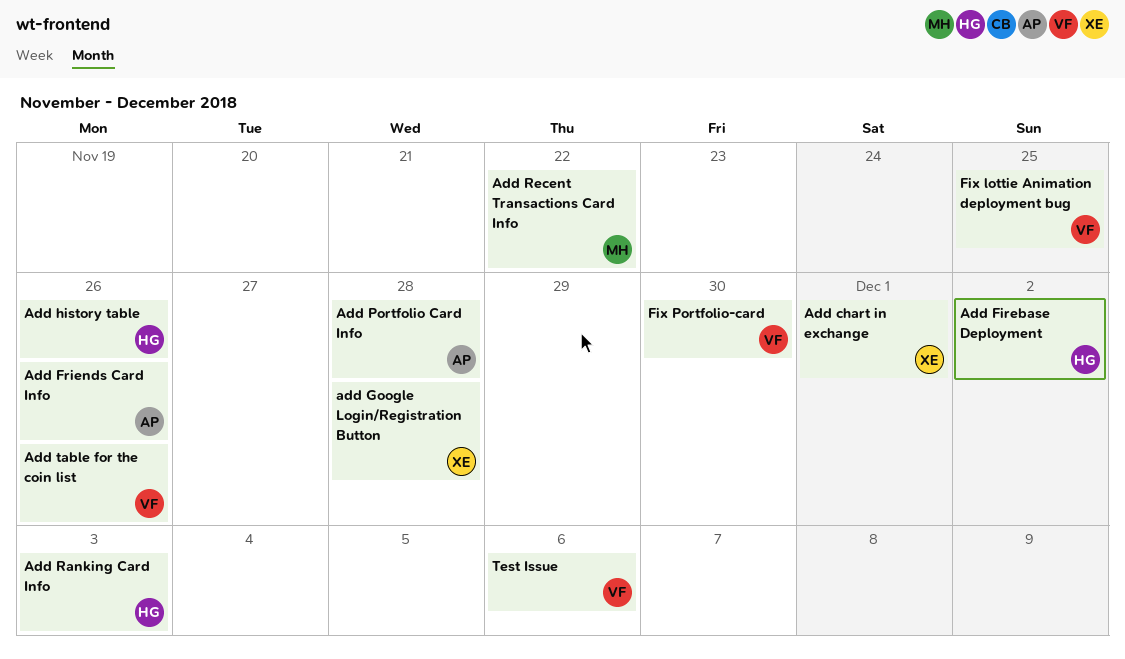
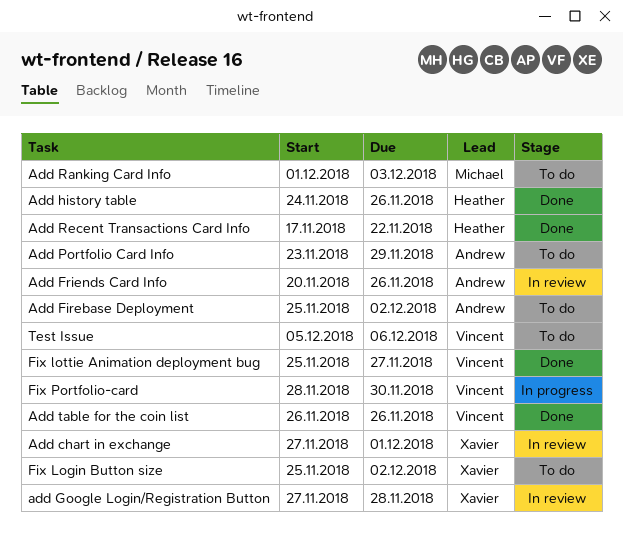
Add Firebase Deployment, owner: Heather -> Andrew
Add Portfolio Card Info, due: Nov 28 -> Nov 29
Add Ranking Card Info, owner: Heather -> Michael
Add Recent Transactions Card Info, owner: Michael -> Heather
Fix Login Button size: none -> present
Fix lottie Animation deployment bug, due: Nov 25 -> Nov 27

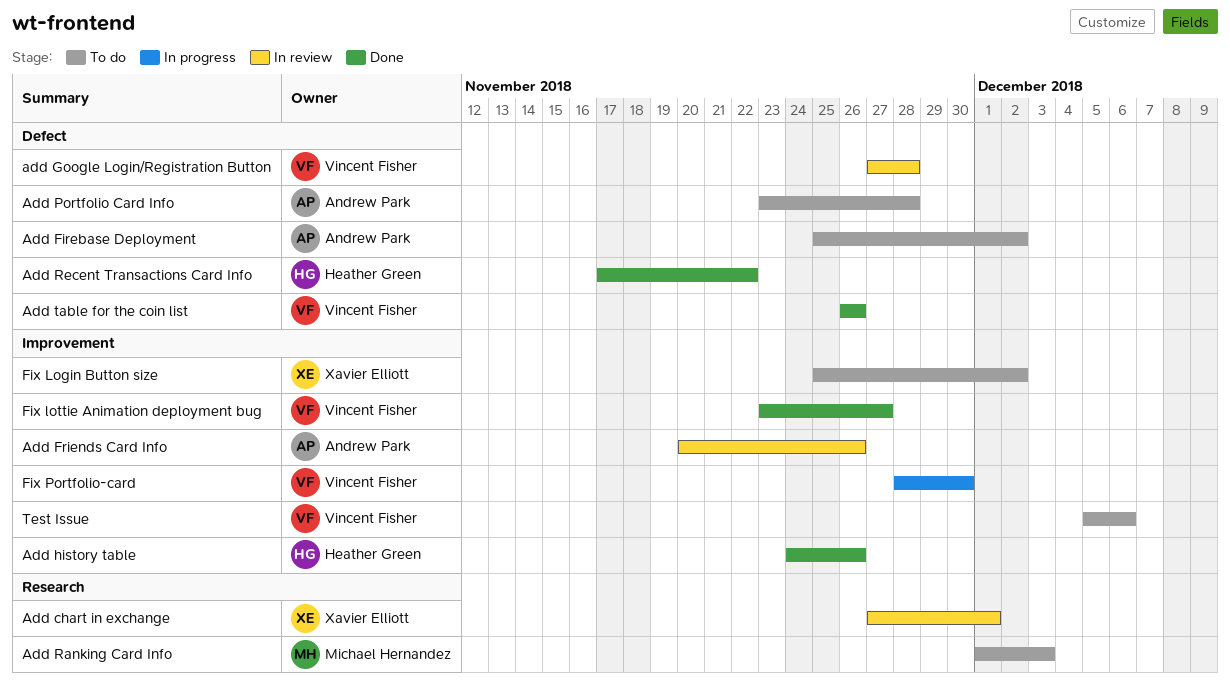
add Google Login/Registration Button, owner: Xavier Elliott -> Vincent Fisher
Add Portfolio Card Info, due: Nov 29 -> Nov 28
Fix lottie Animation deployment bug, start: Nov 25 -> Nov 23

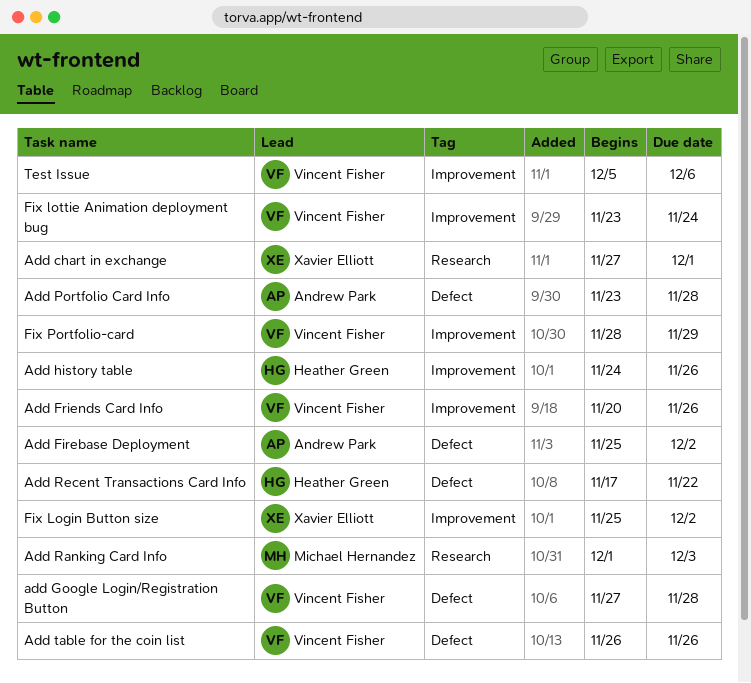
Add Friends Card Info, owner: Andrew Park -> Vincent Fisher
Fix lottie Animation deployment bug, due: Nov 27 -> Nov 24
Fix Portfolio-card, due: Nov 30 -> Nov 29

